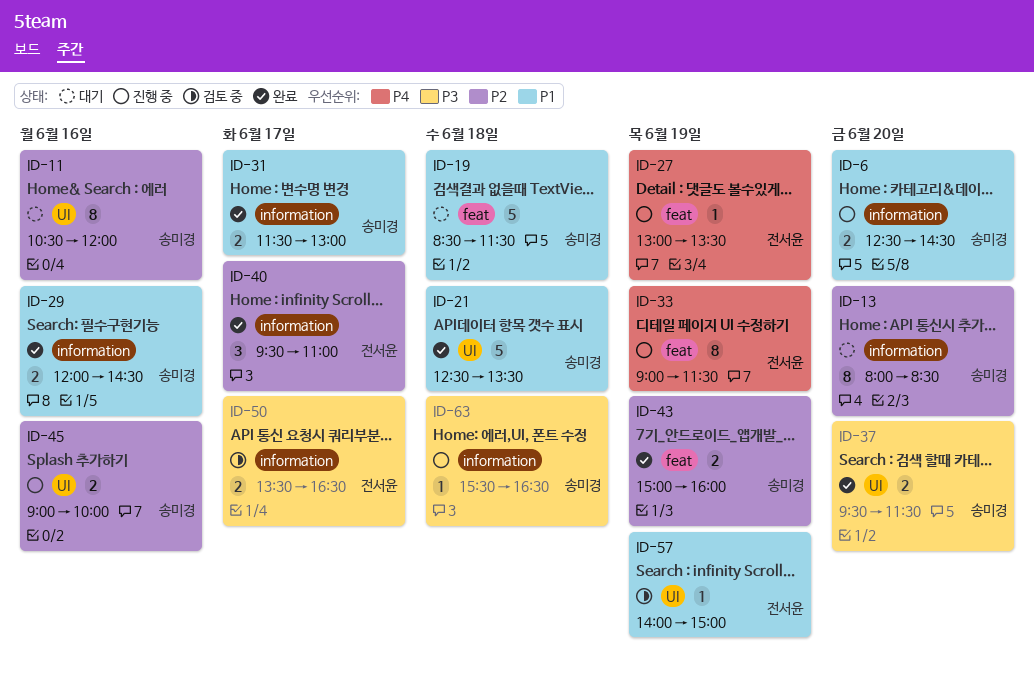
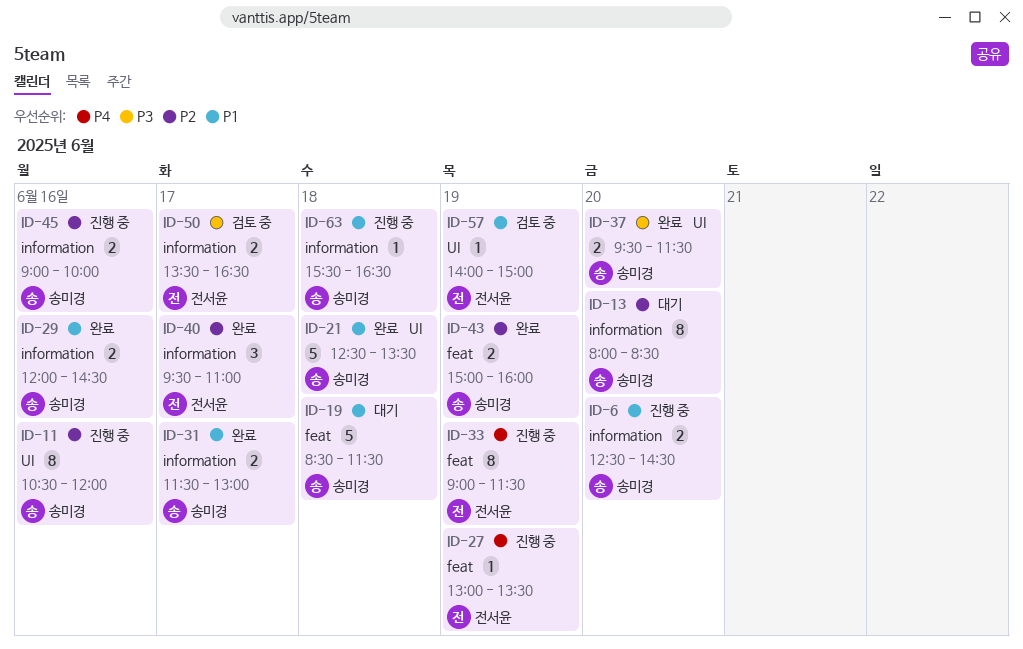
ID-11, status: 대기 -> 진행 중
ID-45, label: UI -> information
ID-63, priority: P3 -> P1

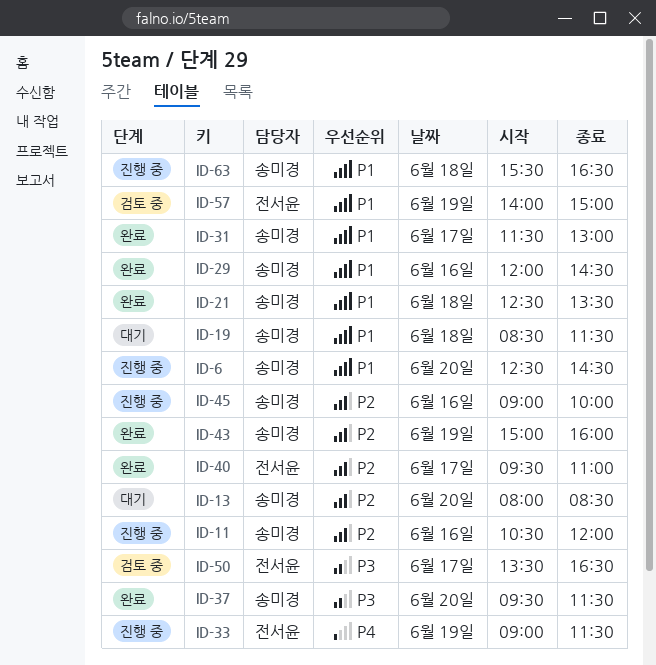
ID-27: present -> none

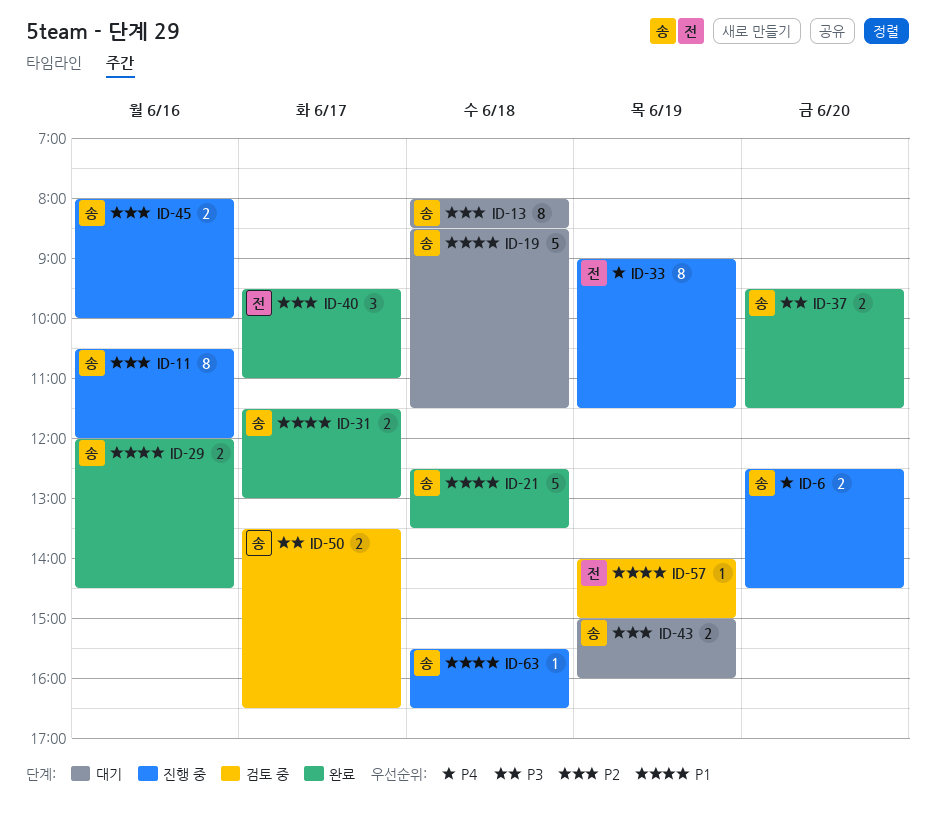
ID-6, priority: P1 -> P4
ID-13, day: Jun 20 -> Jun 18
ID-43, status: 완료 -> 대기
ID-45, begins: 09:00 -> 08:00
ID-50, owner: 전서윤 -> 송미경

